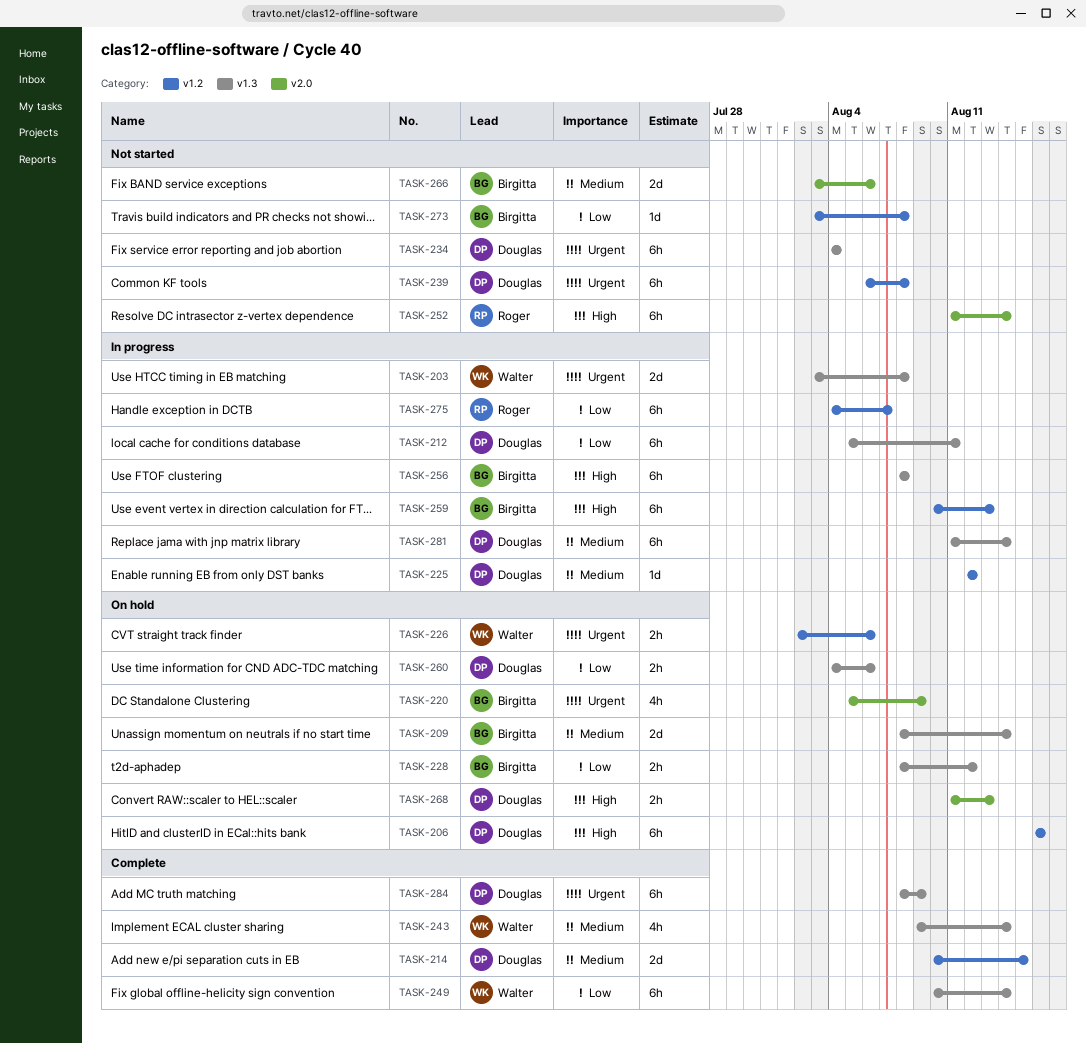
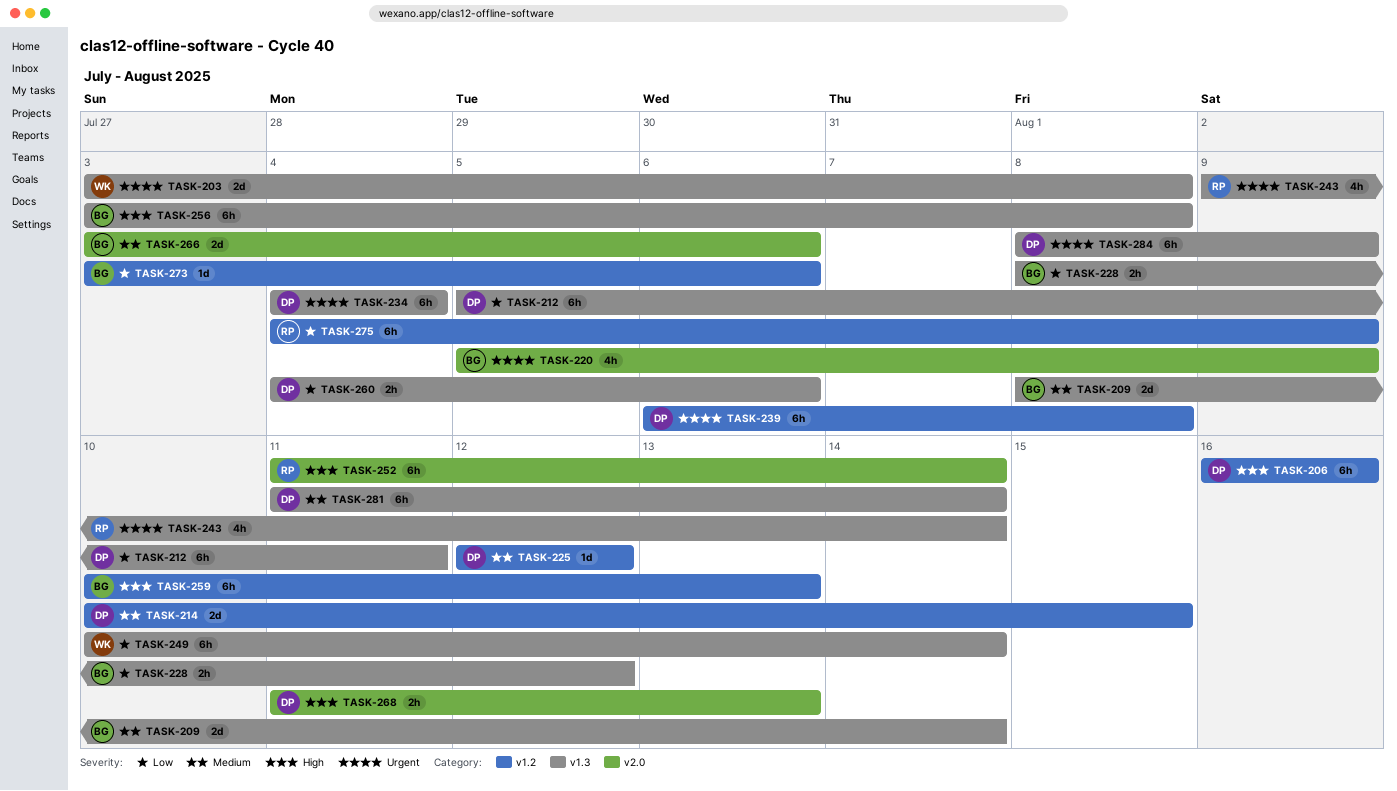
TASK-226: present -> none
TASK-243, owner: Walter -> Roger
TASK-243, priority: Medium -> Urgent
TASK-256, start: Aug 8 -> Aug 3
TASK-273, due: Aug 8 -> Aug 6
TASK-275, due: Aug 7 -> Aug 9

